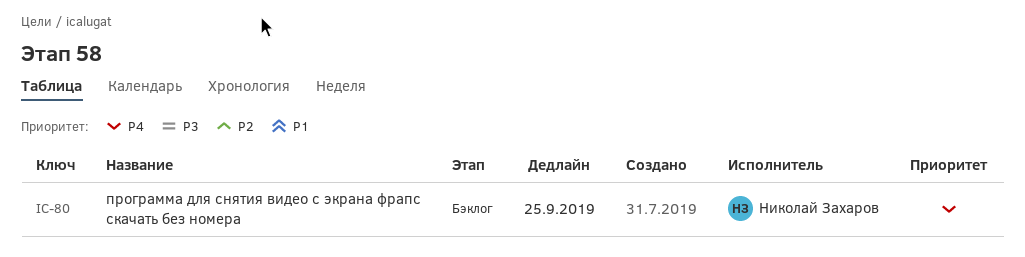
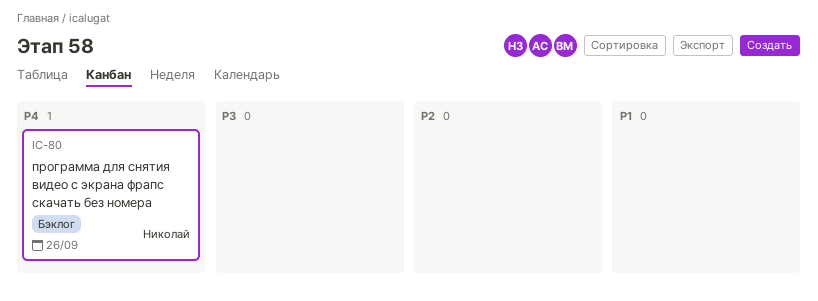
IC-80, due: Sep 25 -> Sep 26

